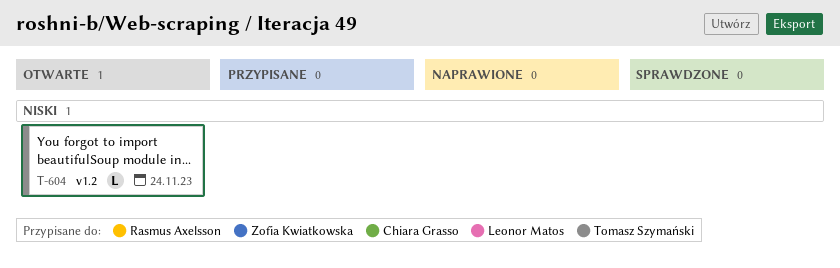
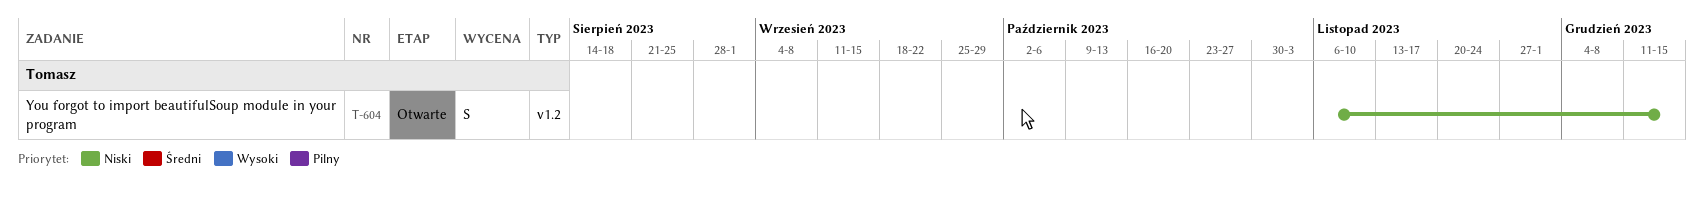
T-604, estimate: L -> S
T-604, due: Nov 24 -> Dec 15

